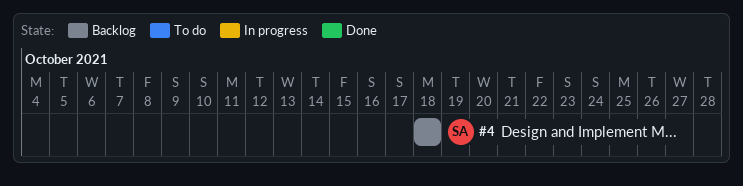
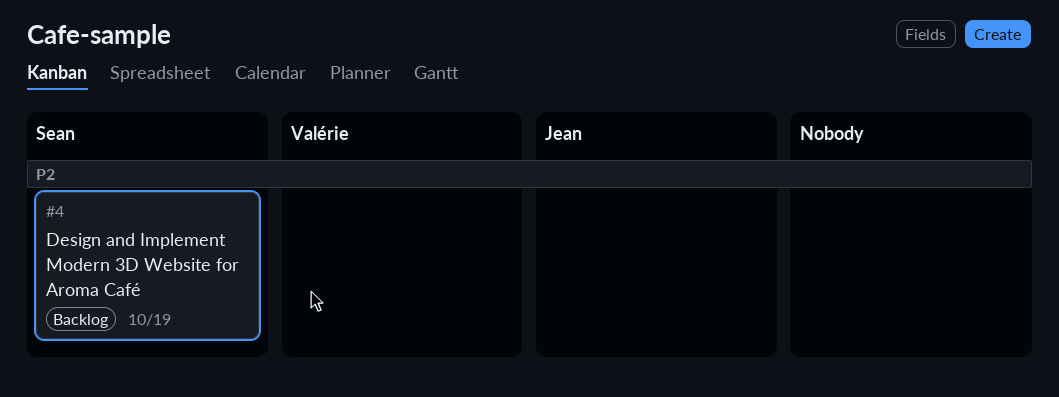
#4, due: Oct 18 -> Oct 19

